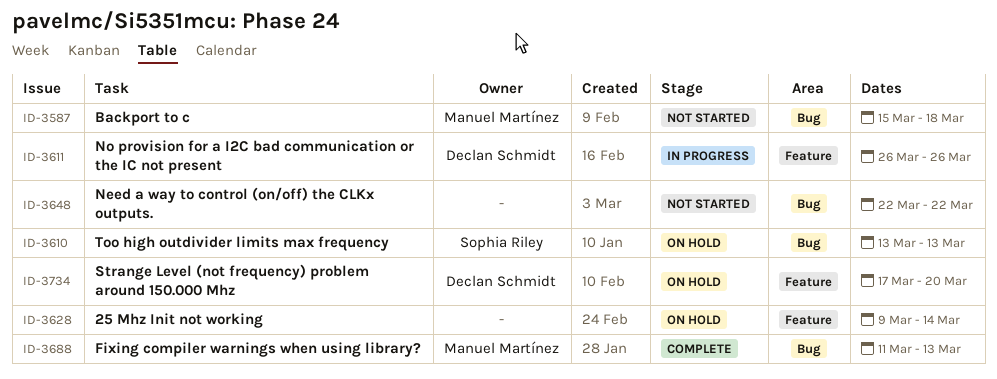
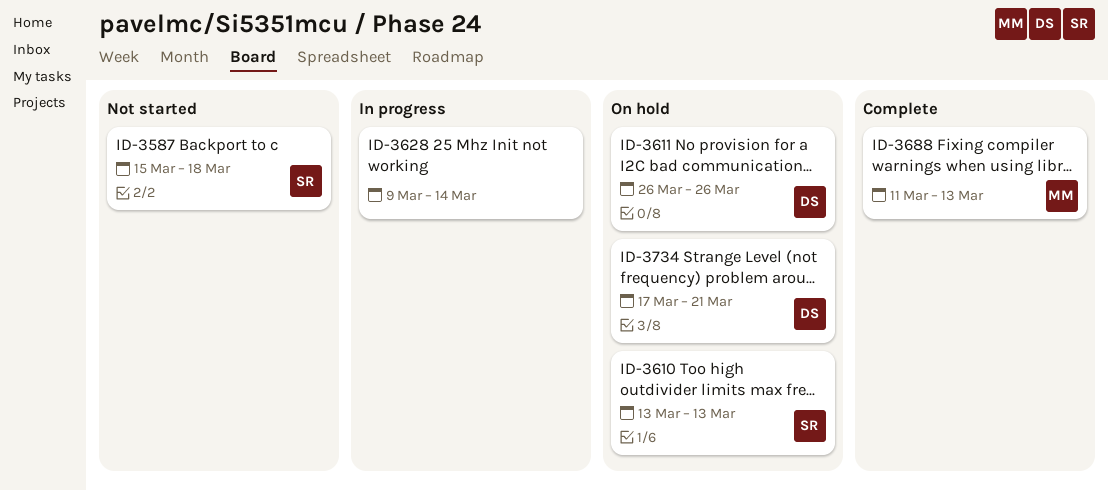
ID-3587, owner: Manuel Martínez -> Sophia Riley
ID-3611, status: In progress -> On hold
ID-3628, status: On hold -> In progress
ID-3648: present -> none
ID-3734, due: Mar 20 -> Mar 21

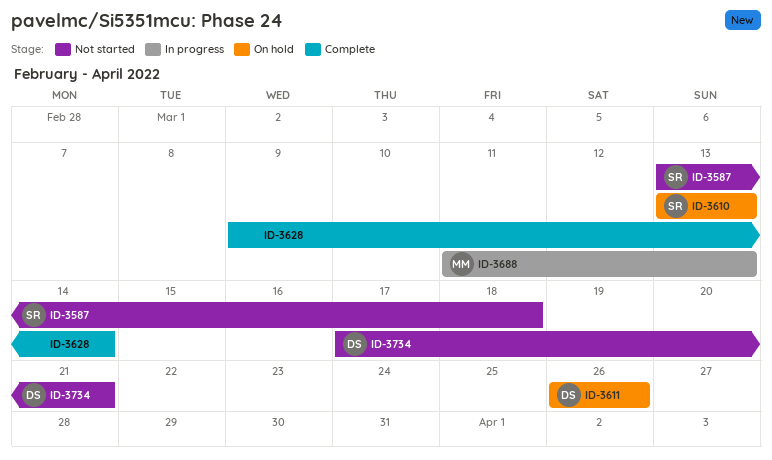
ID-3587, start: Mar 15 -> Mar 13
ID-3628, status: In progress -> Complete
ID-3688, status: Complete -> In progress
ID-3734, status: On hold -> Not started

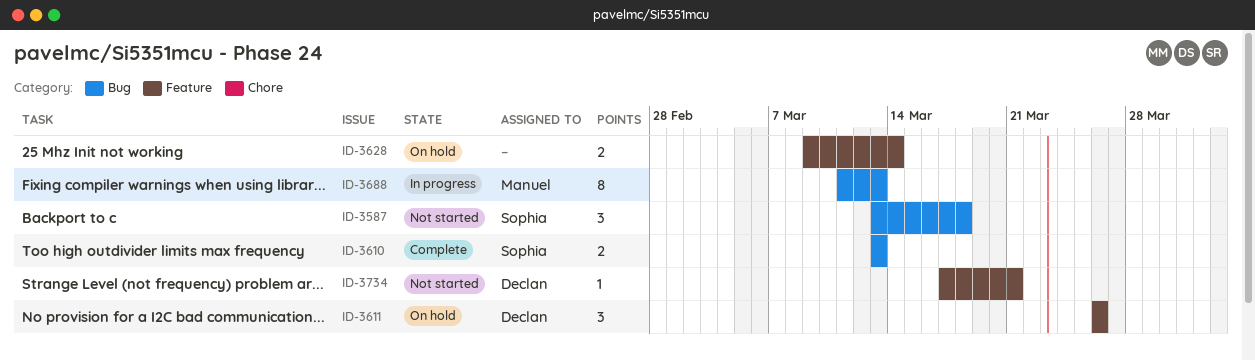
ID-3610, status: On hold -> Complete
ID-3628, status: Complete -> On hold

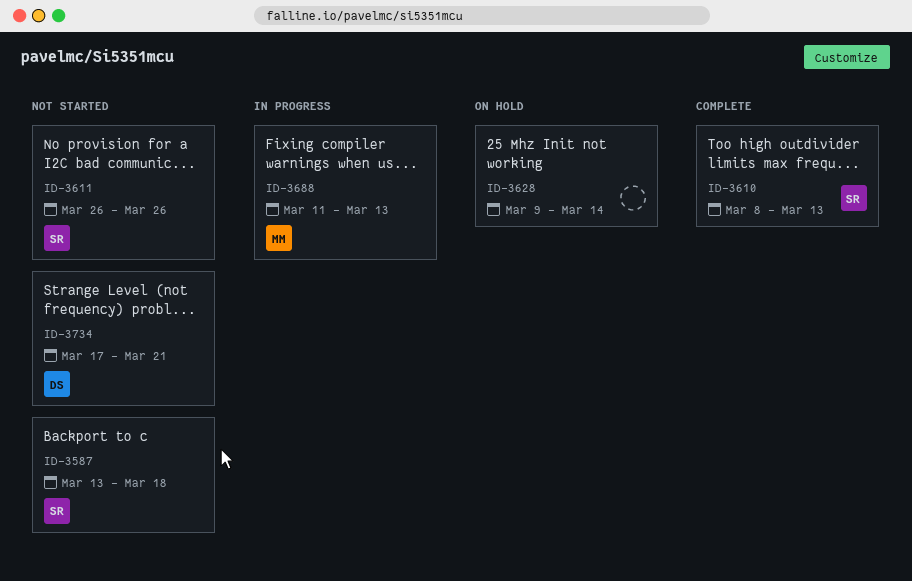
ID-3610, start: Mar 13 -> Mar 8
ID-3611, status: On hold -> Not started
ID-3611, owner: Declan -> Sophia

